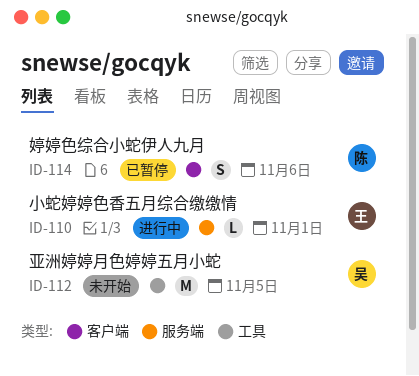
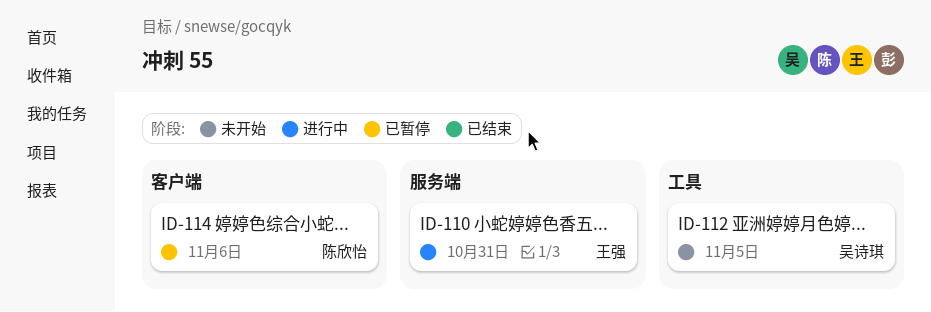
ID-110, due: Nov 1 -> Oct 31

